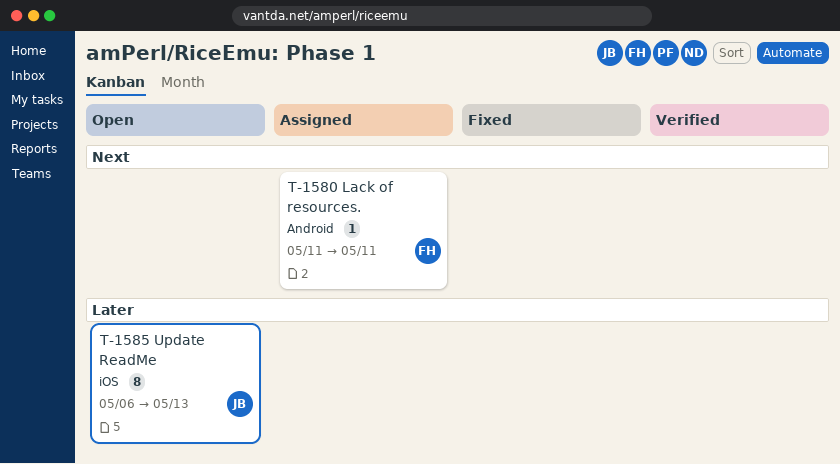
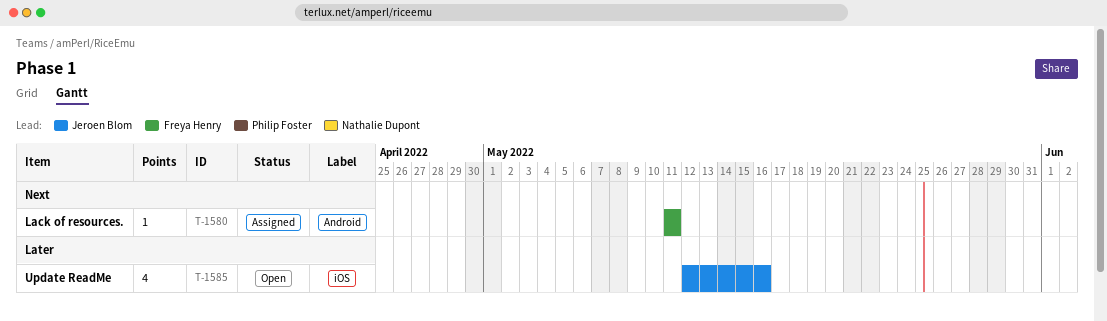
T-1585, estimate: 8 -> 4
T-1585, start: May 6 -> May 12
T-1585, due: May 13 -> May 16

